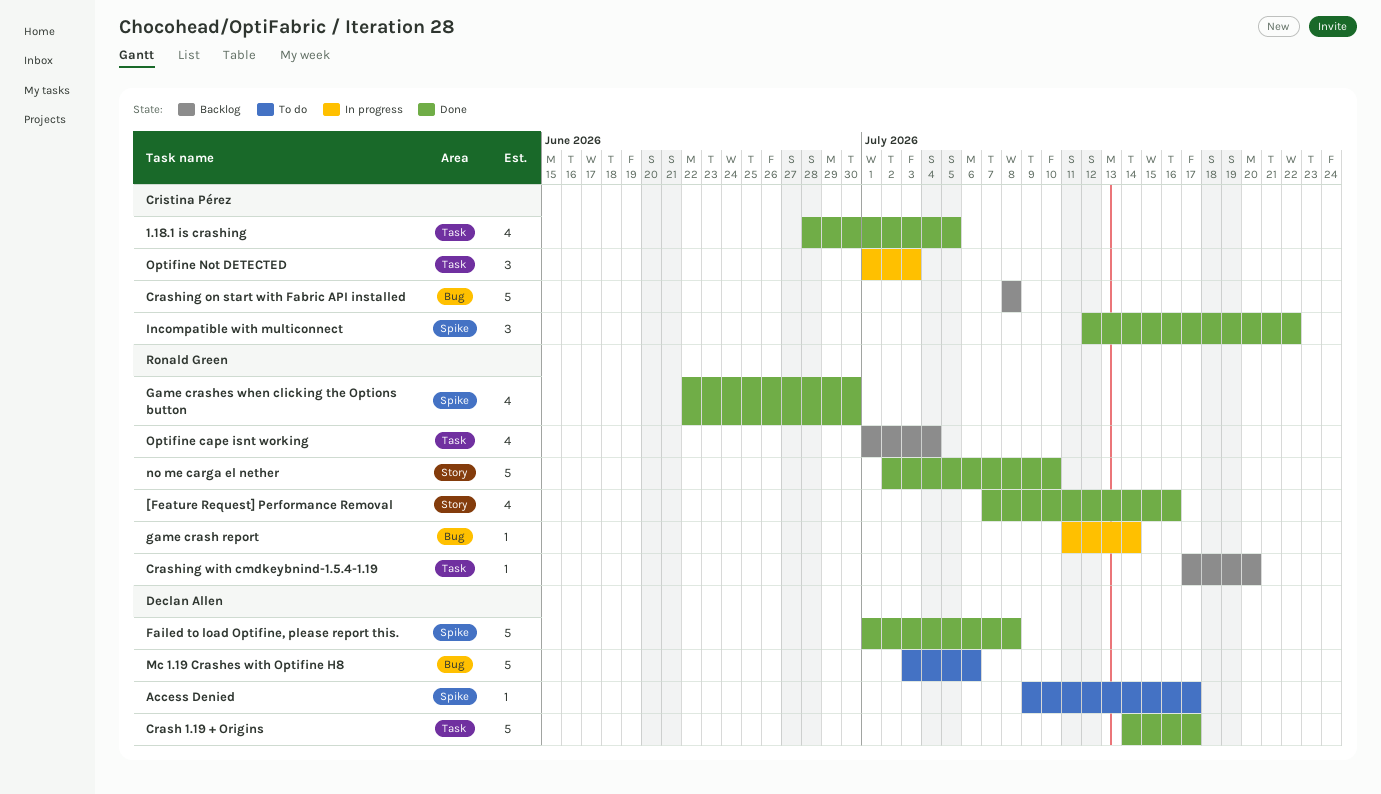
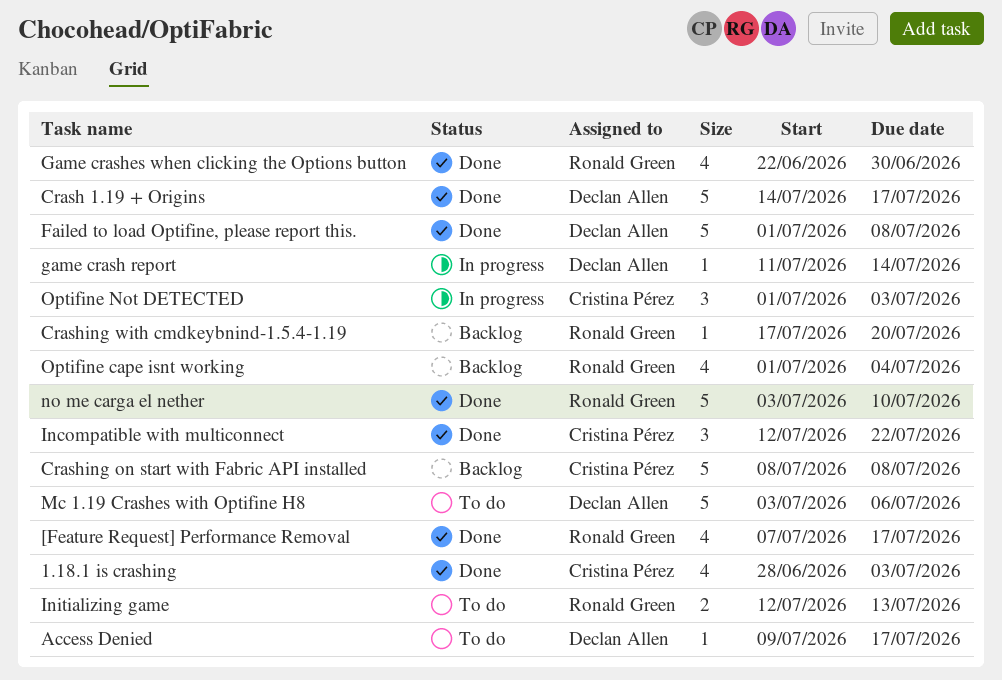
1.18.1 is crashing, due: Jul 5 -> Jul 3
[Feature Request] Performance Removal, due: Jul 16 -> Jul 17
game crash report, owner: Ronald Green -> Declan Allen
Initializing game: none -> present
no me carga el nether, start: Jul 2 -> Jul 3

